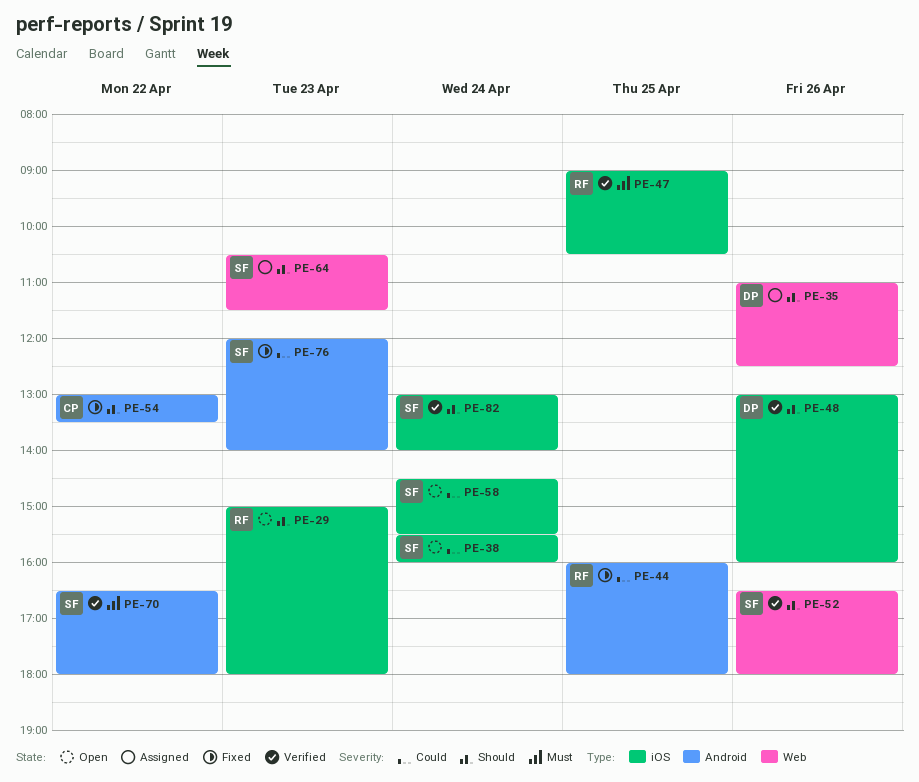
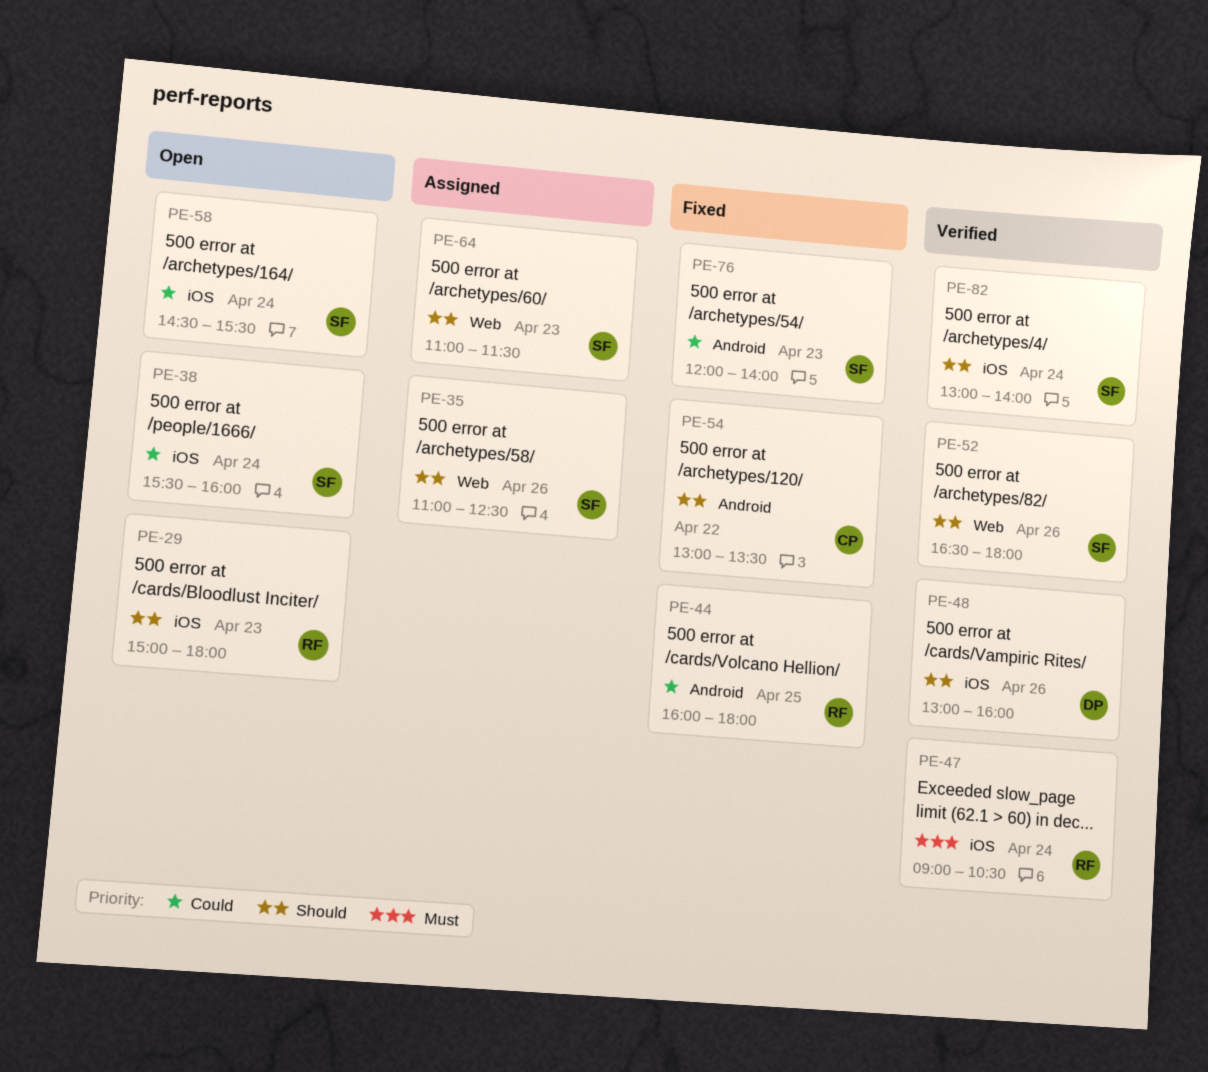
PE-35, owner: DP -> SF
PE-47, day: Apr 25 -> Apr 24
PE-64, begins: 10:30 -> 11:00
PE-70: present -> none

